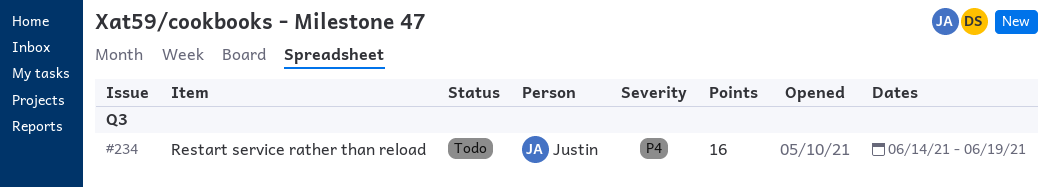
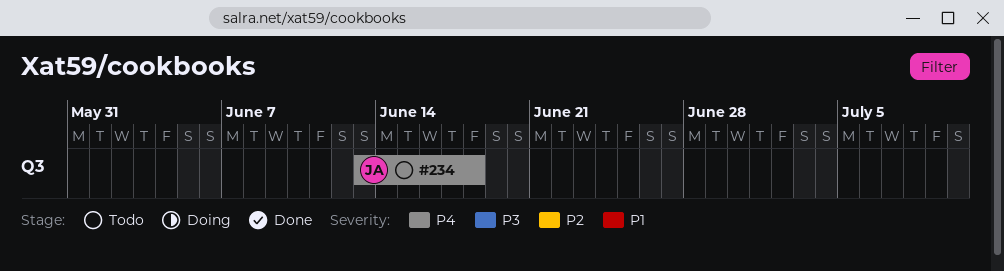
#234, start: Jun 14 -> Jun 13
#234, due: Jun 19 -> Jun 18

